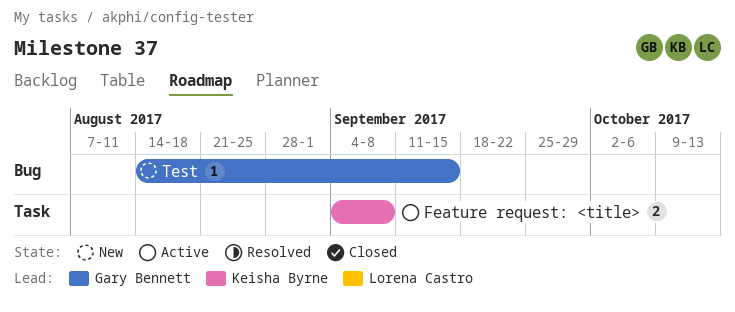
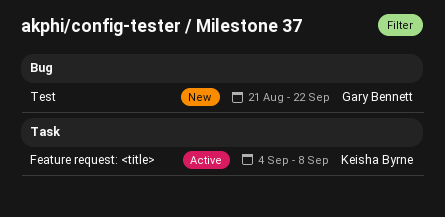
Test, start: Aug 14 -> Aug 21
Test, due: Sep 15 -> Sep 22

